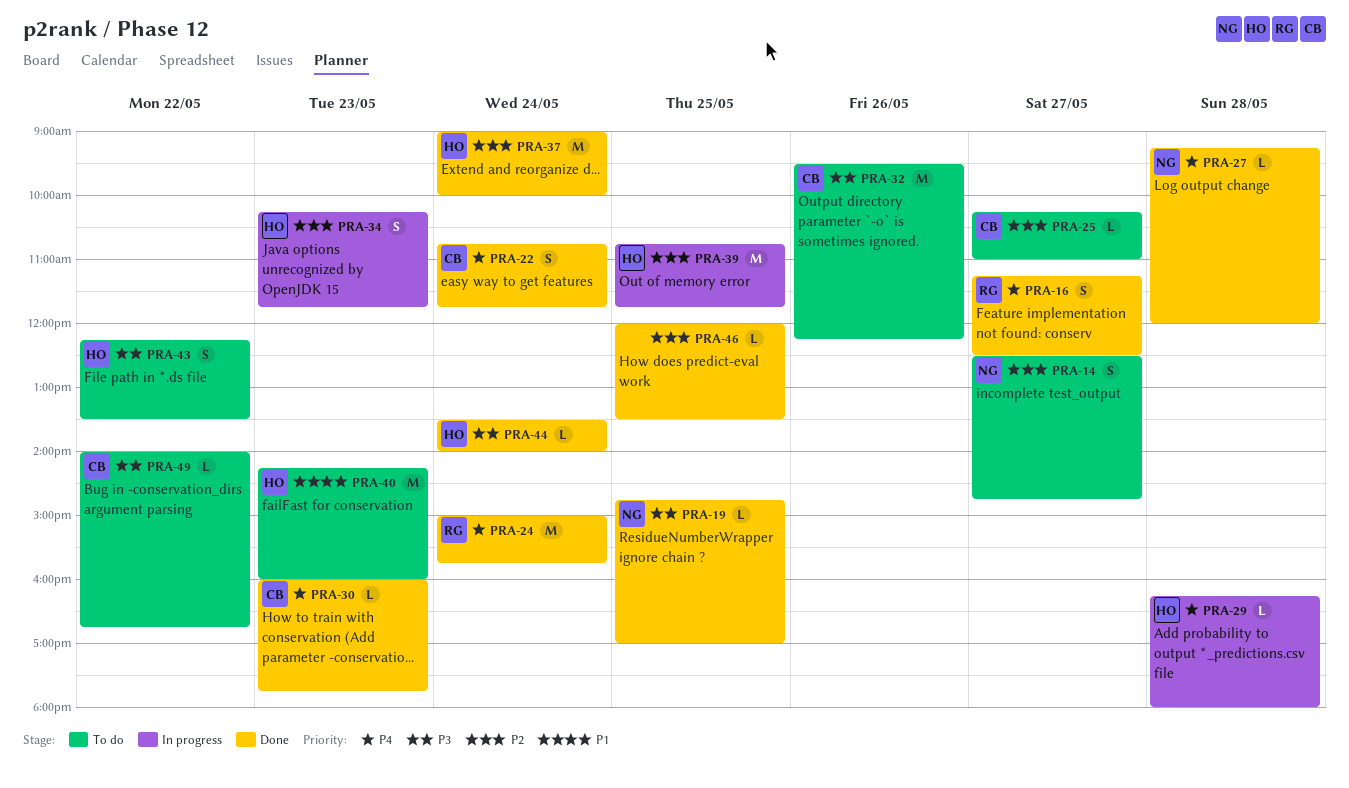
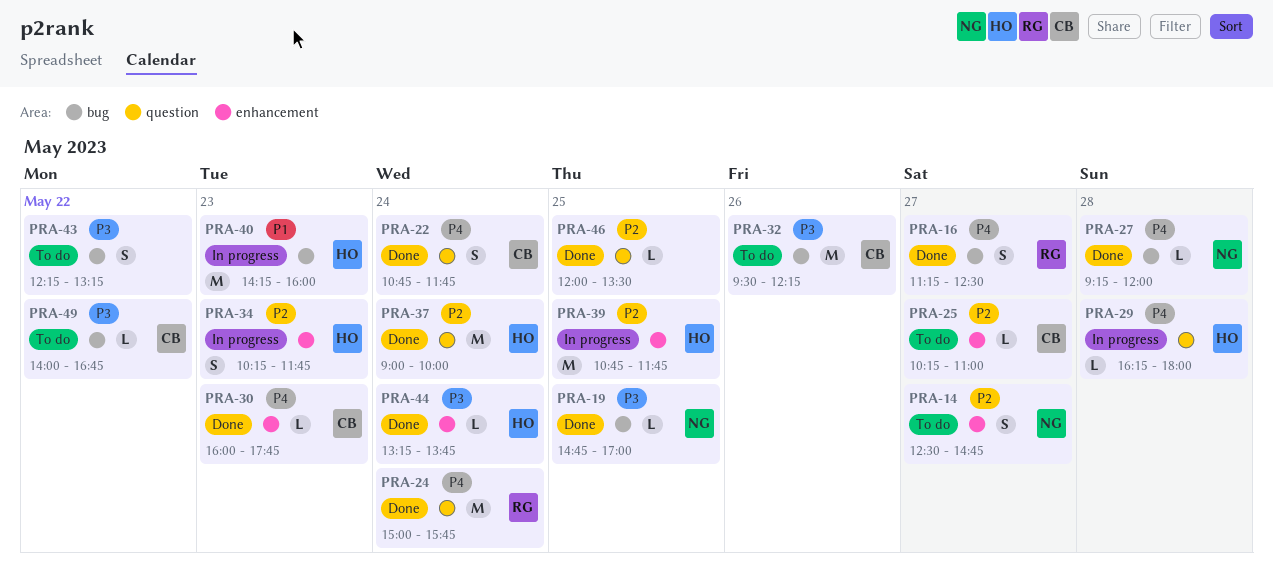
PRA-40, status: To do -> In progress
PRA-43, owner: HO -> none
PRA-43, ends: 13:30 -> 13:15
PRA-44, begins: 13:30 -> 13:15
PRA-44, ends: 14:00 -> 13:45

